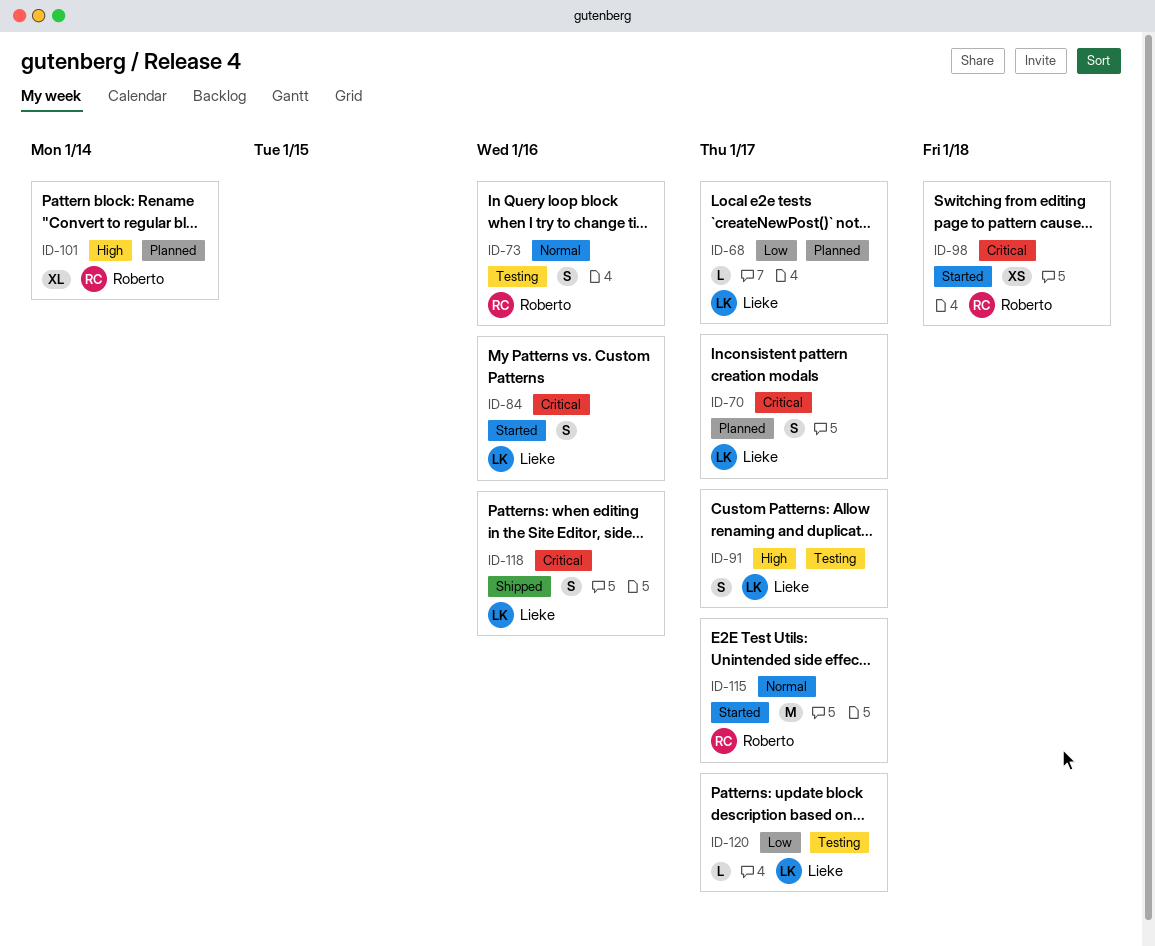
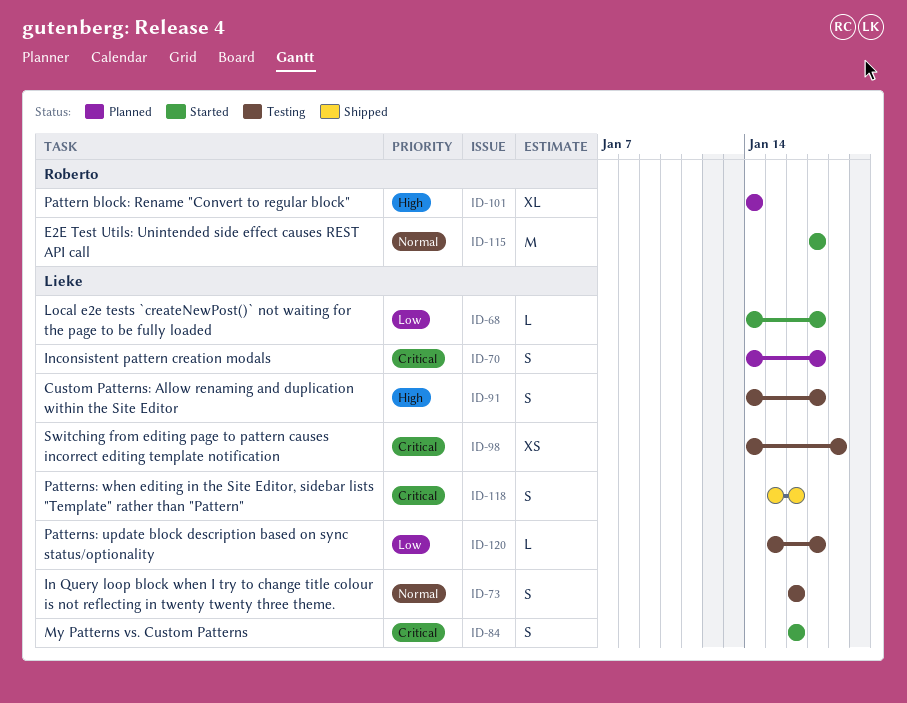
ID-68, status: Planned -> Started
ID-73, owner: Roberto -> Lieke
ID-98, status: Started -> Testing
ID-98, owner: Roberto -> Lieke

